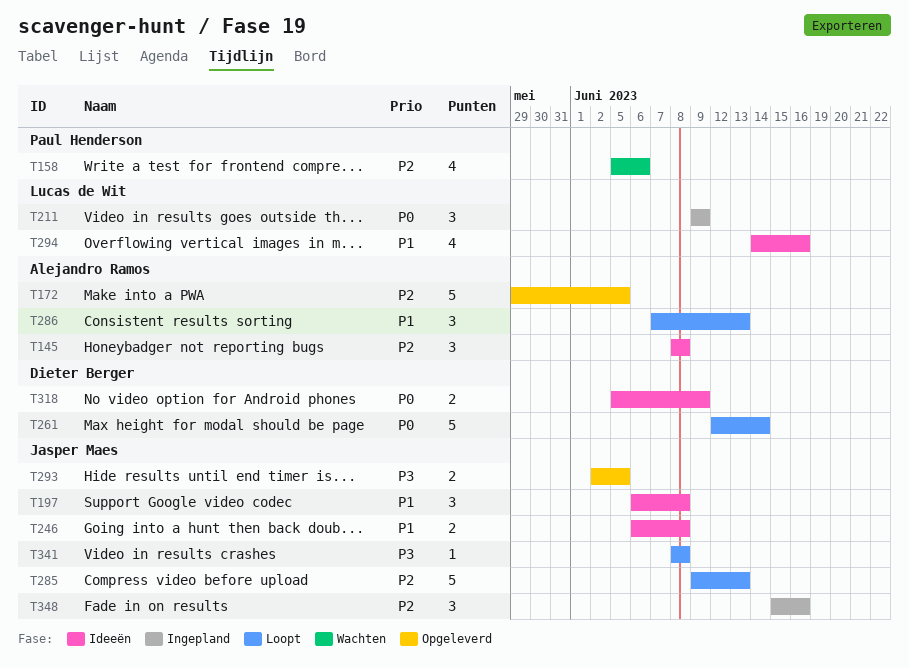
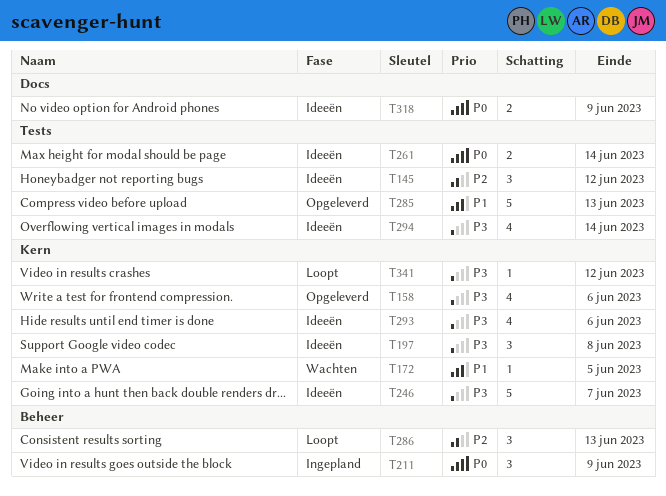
T145, due: Jun 8 -> Jun 12
T158, status: Wachten -> Opgeleverd
T158, priority: P2 -> P3
T172, status: Opgeleverd -> Wachten
T172, priority: P2 -> P1
T172, estimate: 5 -> 1
T197, priority: P1 -> P3
T246, priority: P1 -> P3
T246, estimate: 2 -> 5
T246, due: Jun 8 -> Jun 7
T261, status: Loopt -> Ideeën
T261, estimate: 5 -> 2
T285, status: Loopt -> Opgeleverd
T285, priority: P2 -> P1
T286, priority: P1 -> P2
T293, status: Opgeleverd -> Ideeën
T293, estimate: 2 -> 4
T293, due: Jun 5 -> Jun 6
T294, priority: P1 -> P3
T294, due: Jun 16 -> Jun 14
T341, due: Jun 8 -> Jun 12
T348: present -> none

